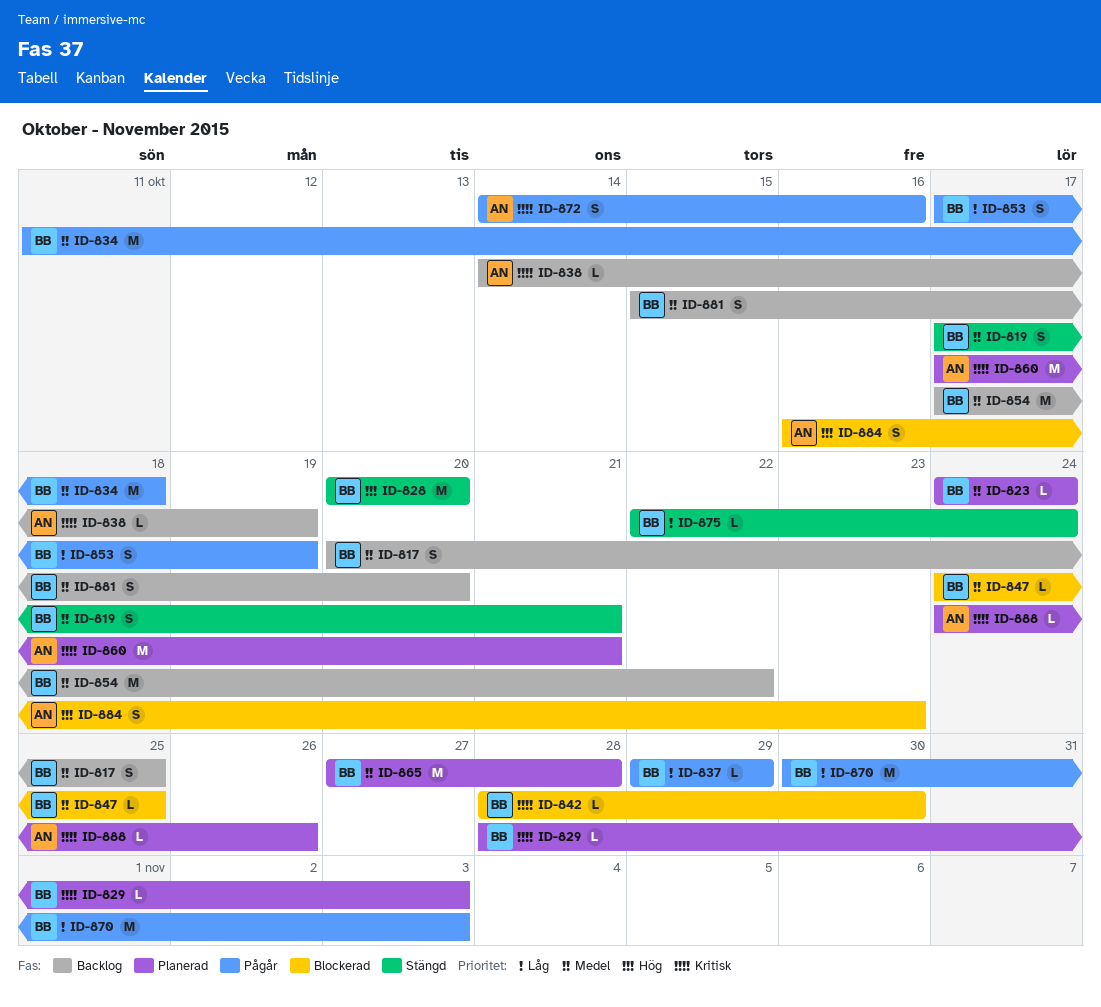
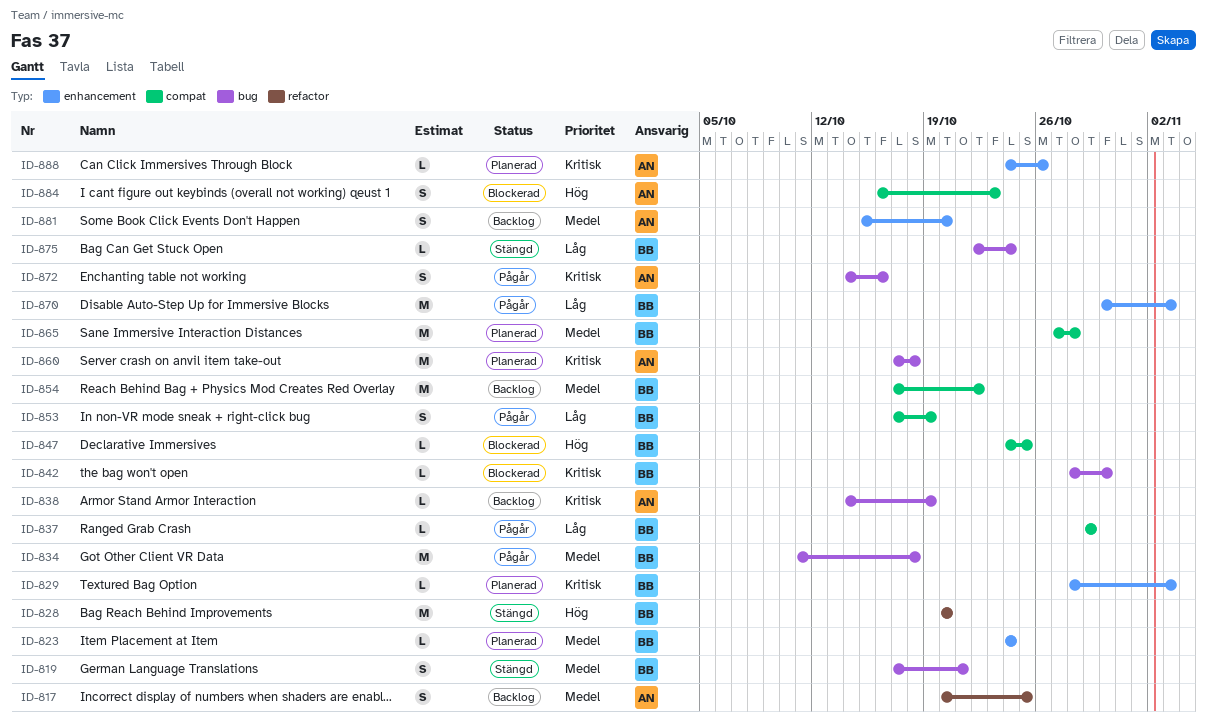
ID-817, owner: BB -> AN
ID-847, priority: Medel -> Hög
ID-860, due: Oct 21 -> Oct 18
ID-881, owner: BB -> AN

